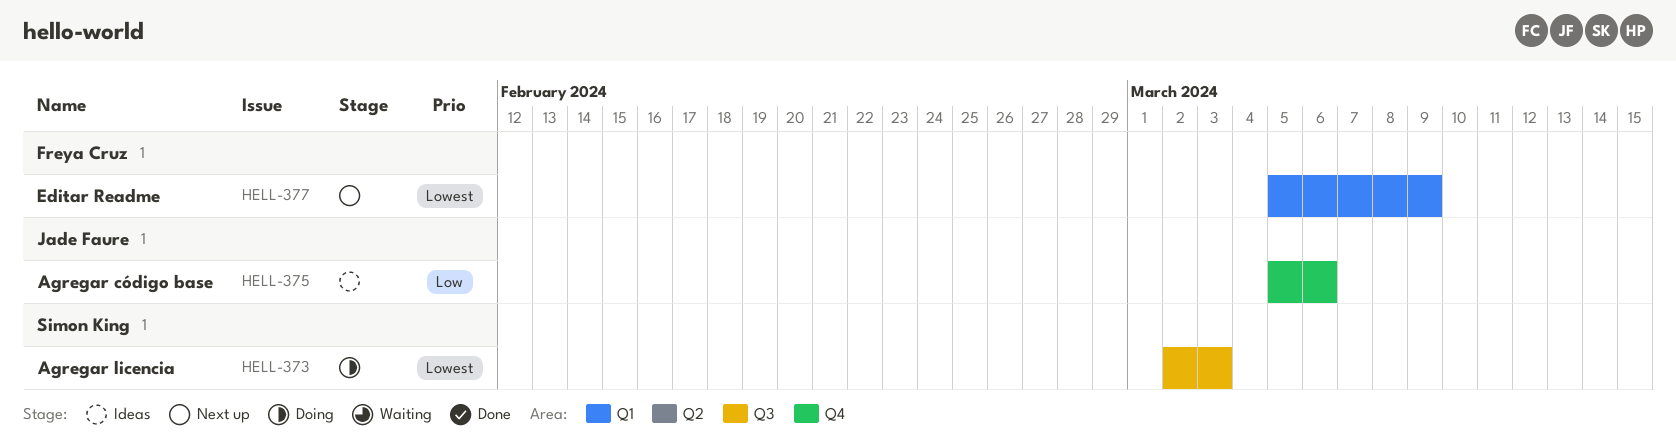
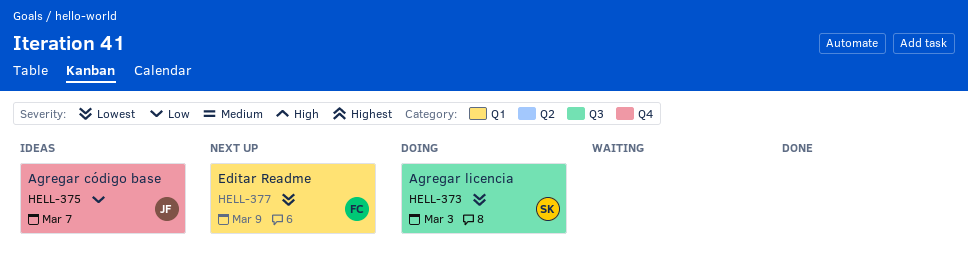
HELL-375, due: Mar 6 -> Mar 7

